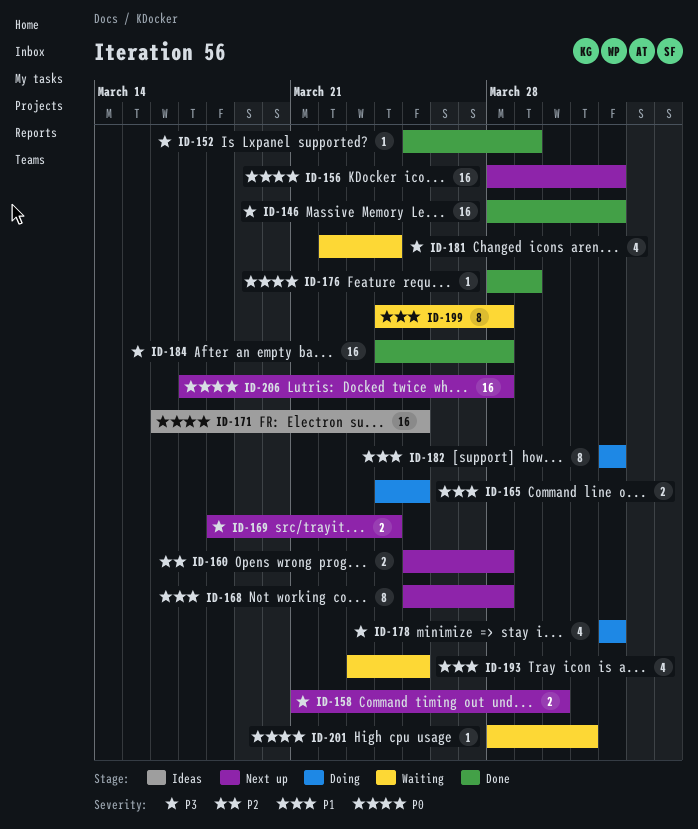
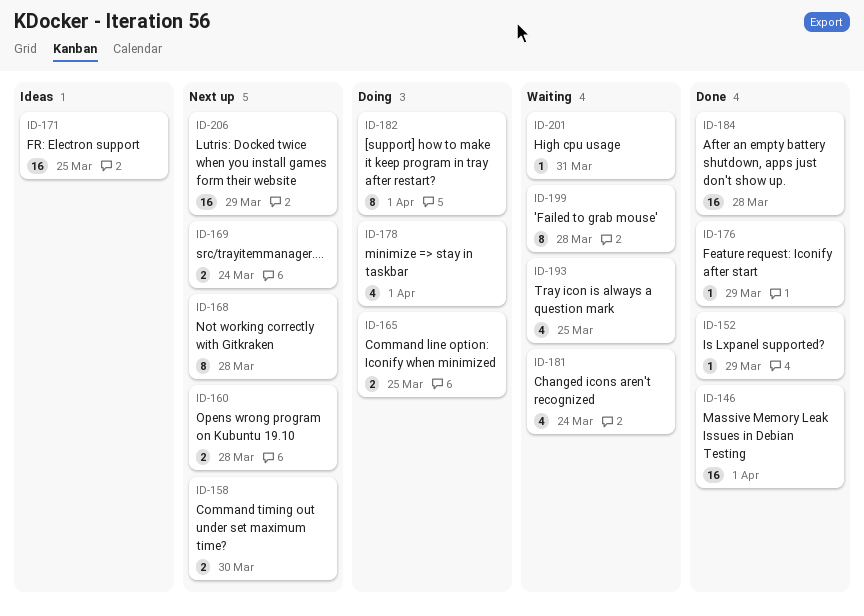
ID-156: present -> none
ID-206, due: Mar 28 -> Mar 29

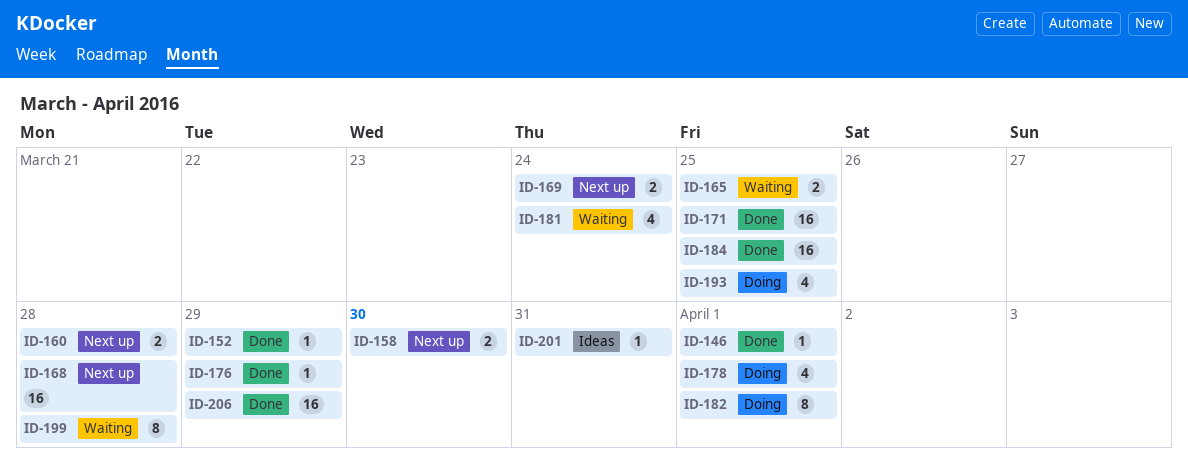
ID-146, estimate: 16 -> 1
ID-165, status: Doing -> Waiting
ID-168, estimate: 8 -> 16
ID-171, status: Ideas -> Done
ID-184, due: Mar 28 -> Mar 25
ID-193, status: Waiting -> Doing
ID-201, status: Waiting -> Ideas
ID-206, status: Next up -> Done

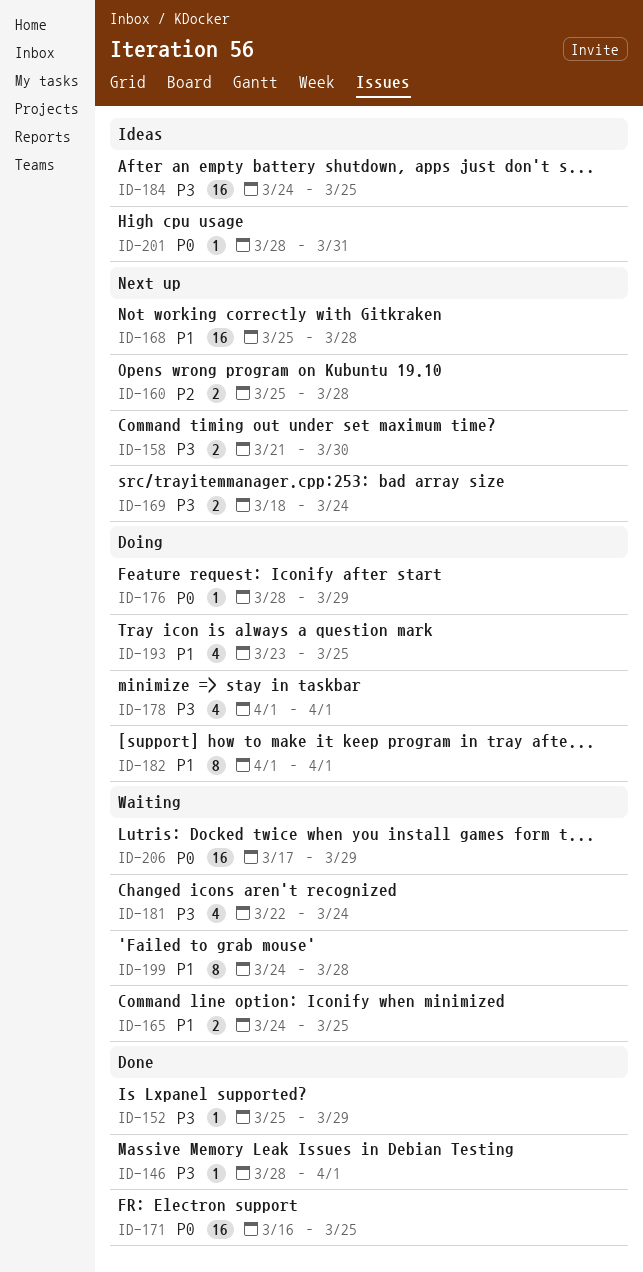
ID-176, status: Done -> Doing
ID-184, status: Done -> Ideas
ID-206, status: Done -> Waiting

